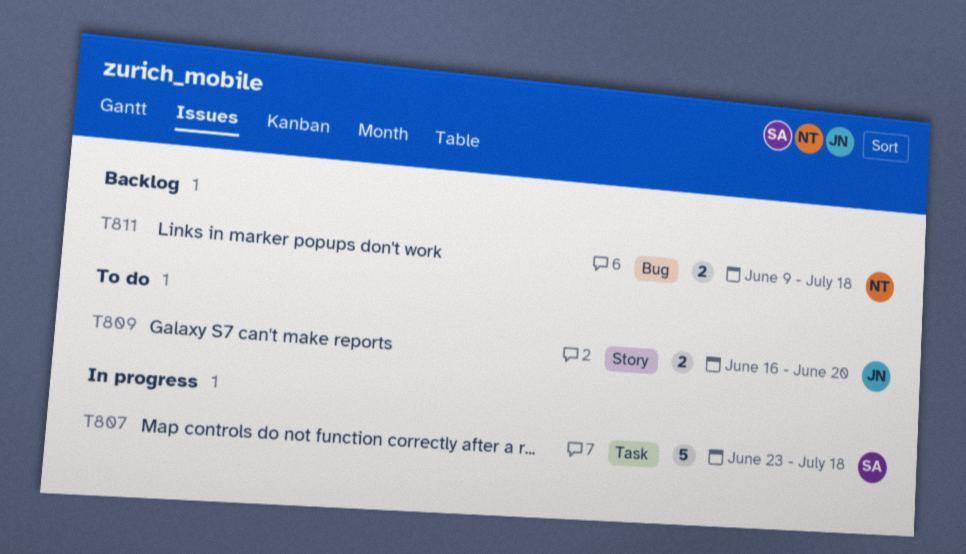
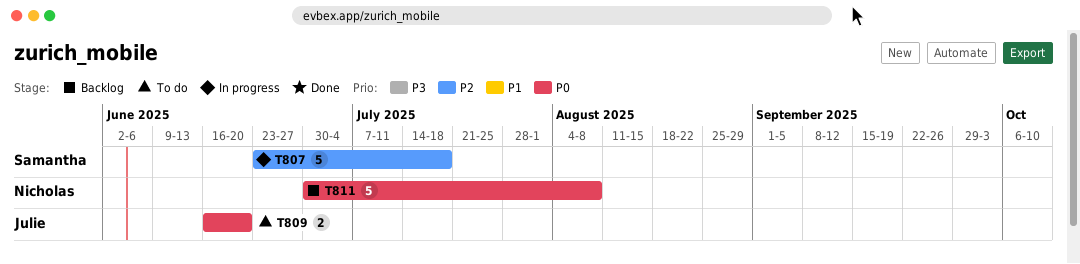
T811, estimate: 2 -> 5
T811, start: Jun 9 -> Jun 30
T811, due: Jul 18 -> Aug 8

